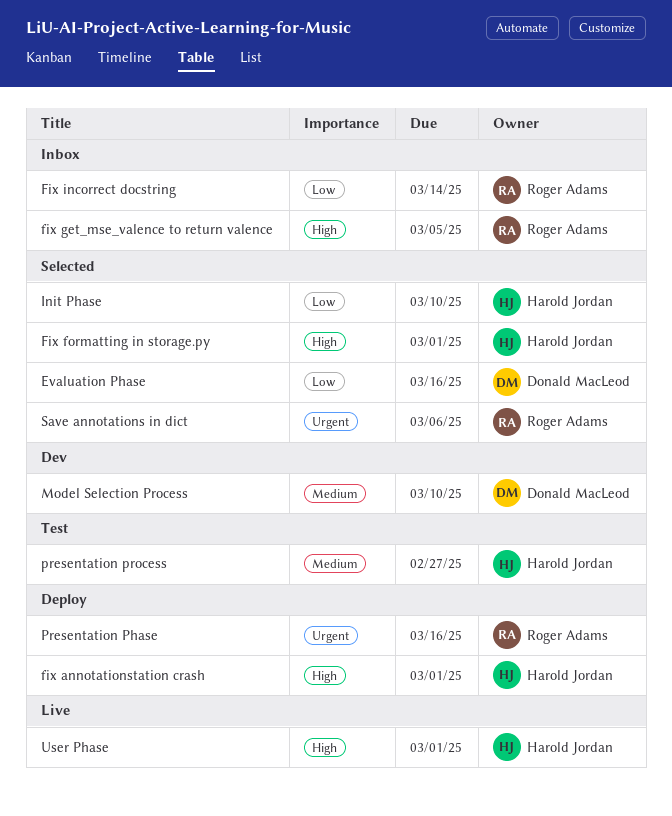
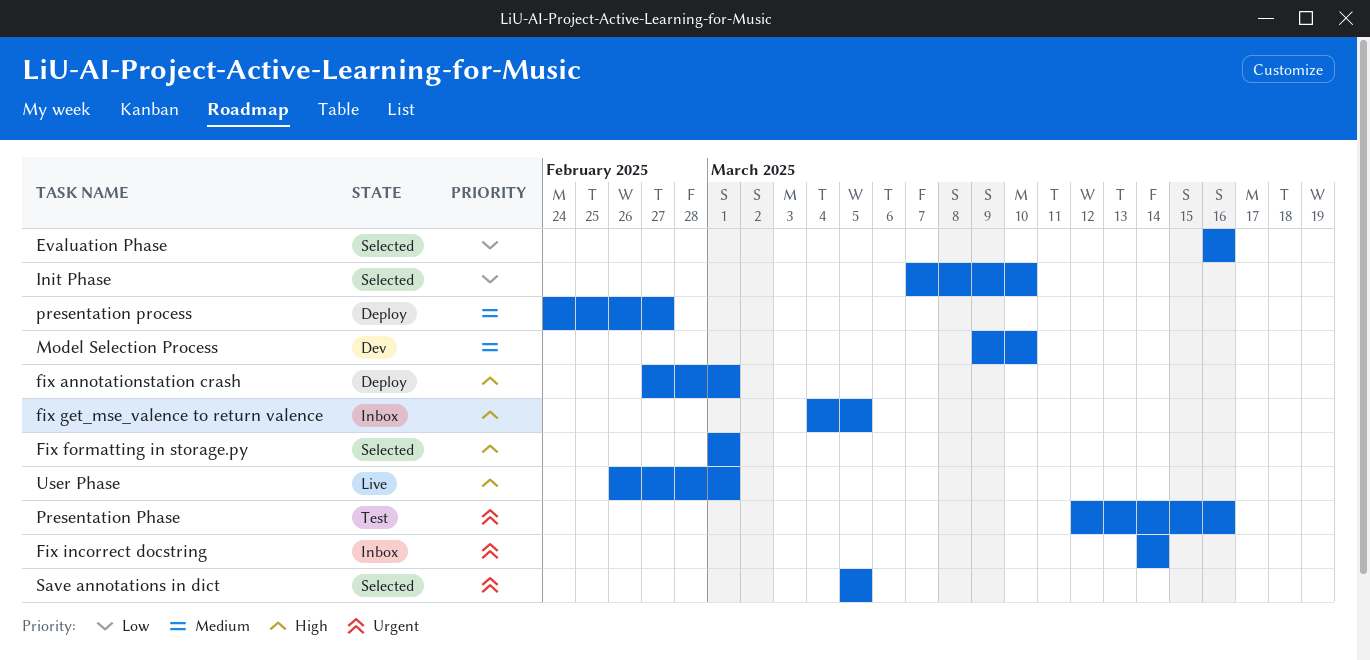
Fix incorrect docstring, priority: Low -> Urgent
Presentation Phase, status: Deploy -> Test
presentation process, status: Test -> Deploy
Save annotations in dict, due: Mar 6 -> Mar 5

